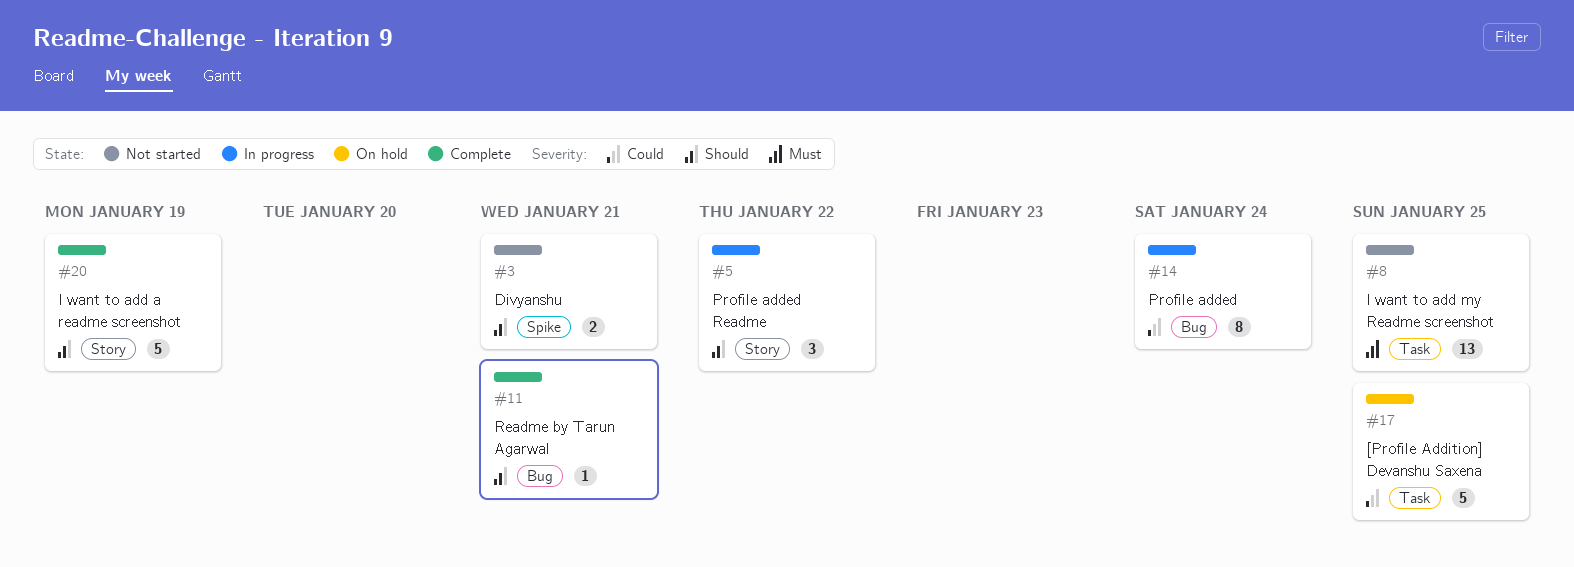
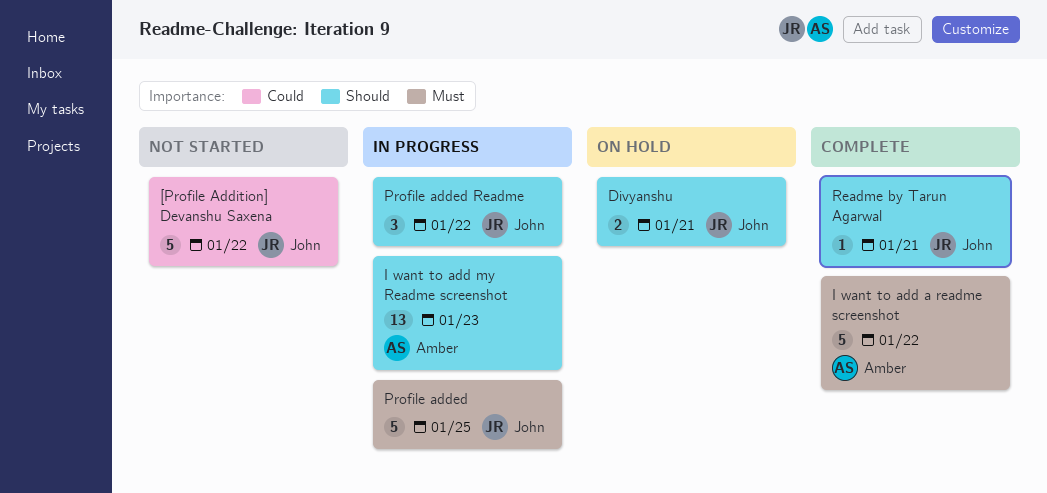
[Profile Addition] Devanshu Saxena, status: On hold -> Not started
[Profile Addition] Devanshu Saxena, due: Jan 25 -> Jan 22
Divyanshu, status: Not started -> On hold
I want to add a readme screenshot, priority: Should -> Must
I want to add a readme screenshot, due: Jan 19 -> Jan 22
I want to add my Readme screenshot, status: Not started -> In progress
I want to add my Readme screenshot, priority: Must -> Should
I want to add my Readme screenshot, due: Jan 25 -> Jan 23
Profile added, priority: Could -> Must
Profile added, estimate: 8 -> 5
Profile added, due: Jan 24 -> Jan 25

